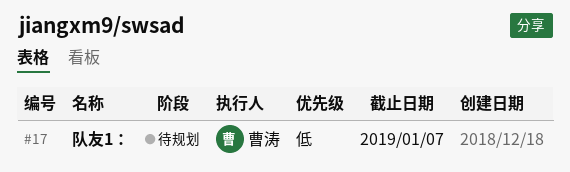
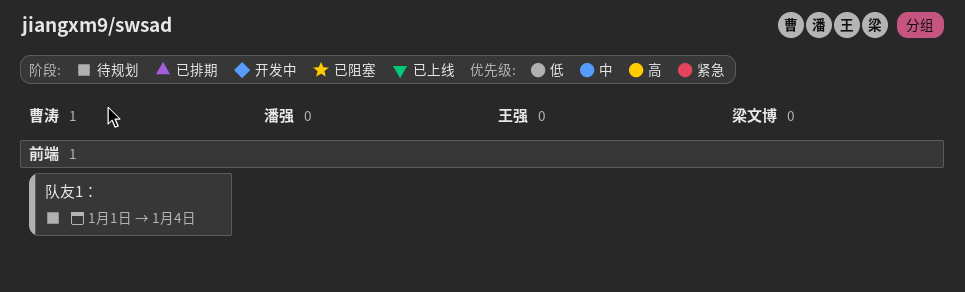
队友1：, due: Jan 7 -> Jan 4

